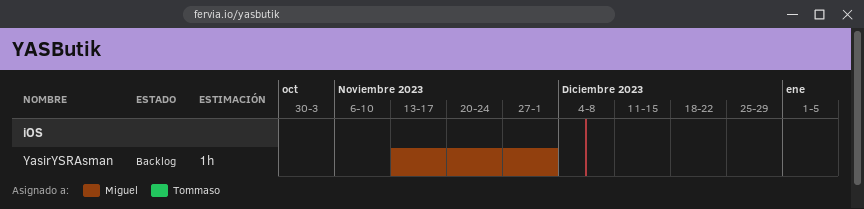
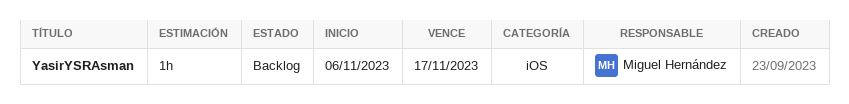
YasirYSRAsman, start: Nov 13 -> Nov 6
YasirYSRAsman, due: Dec 1 -> Nov 17

